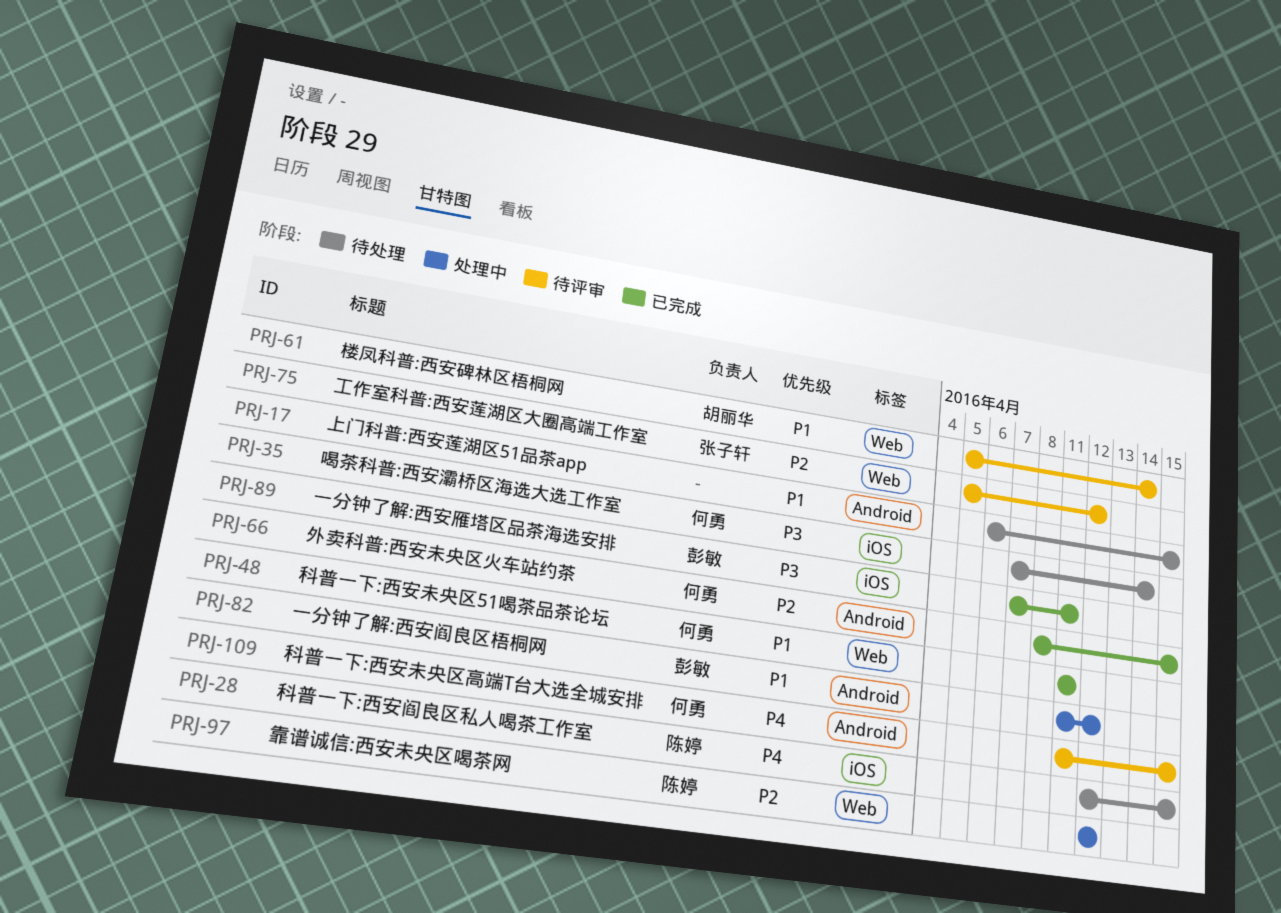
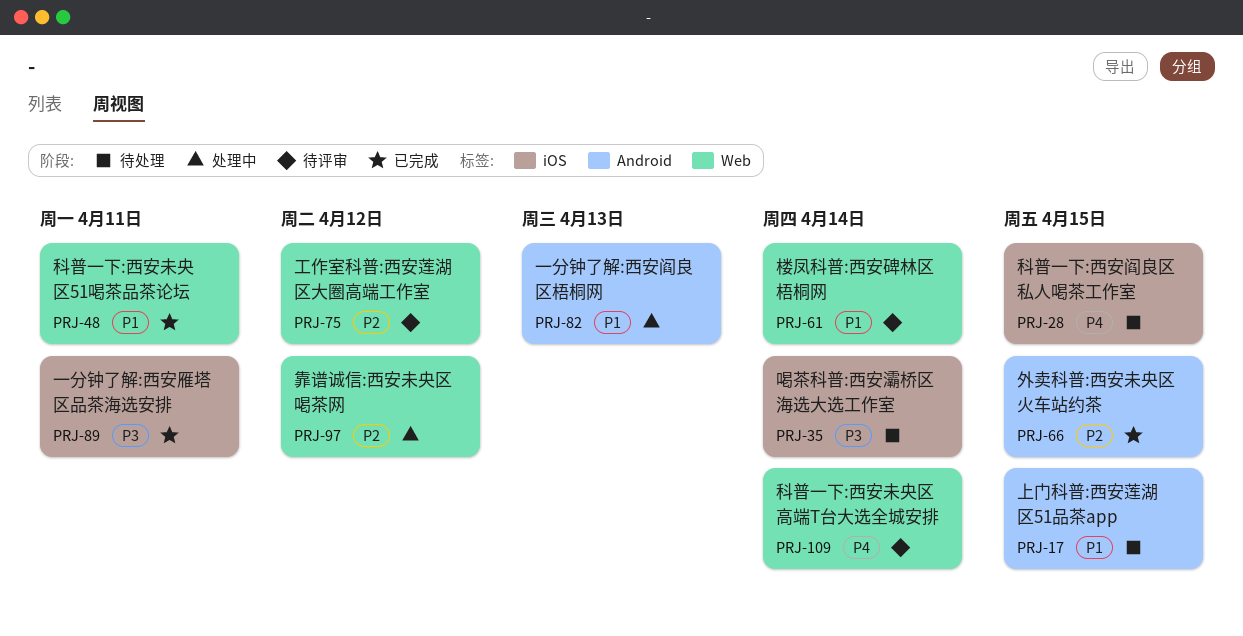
PRJ-82, due: Apr 12 -> Apr 13
PRJ-109, label: Android -> Web
PRJ-109, due: Apr 15 -> Apr 14

